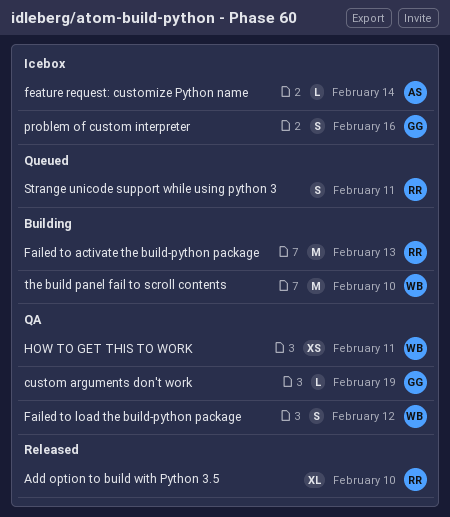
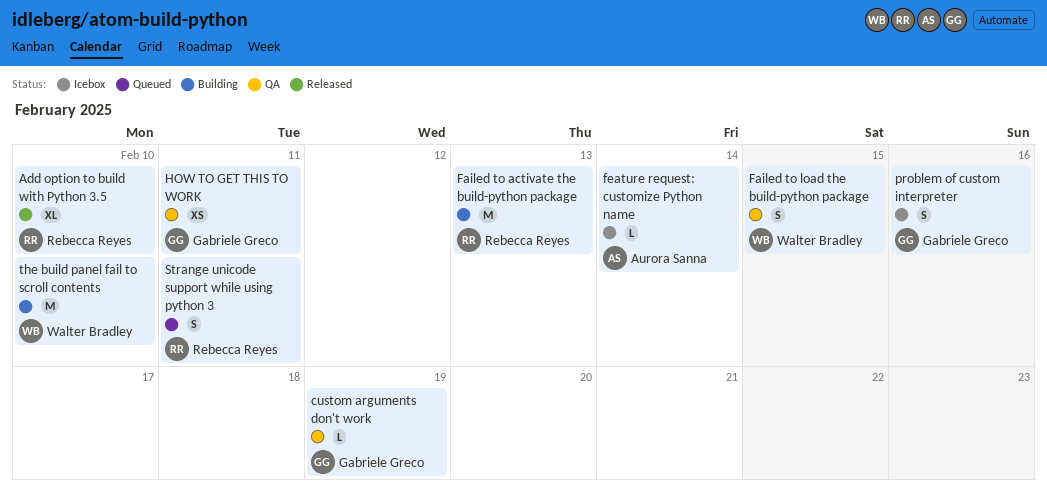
Failed to load the build-python package, due: Feb 12 -> Feb 15
HOW TO GET THIS TO WORK, owner: Walter Bradley -> Gabriele Greco

